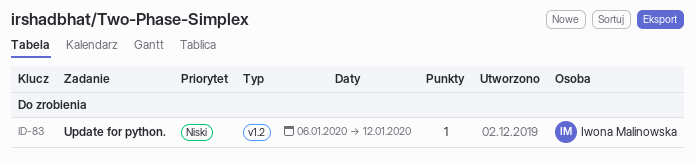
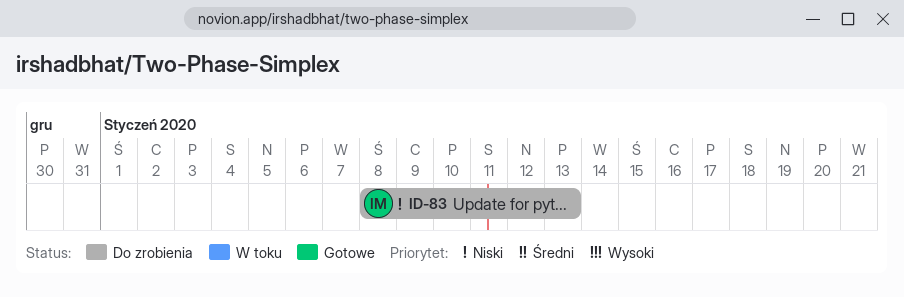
ID-83, start: Jan 6 -> Jan 8
ID-83, due: Jan 12 -> Jan 13

